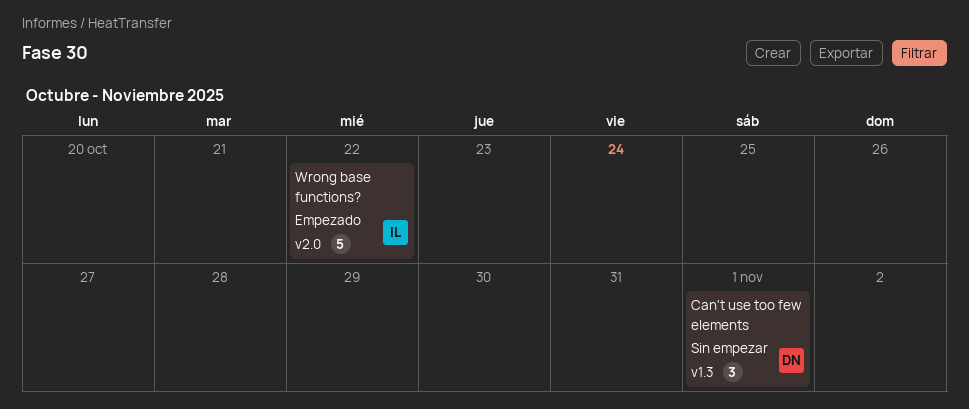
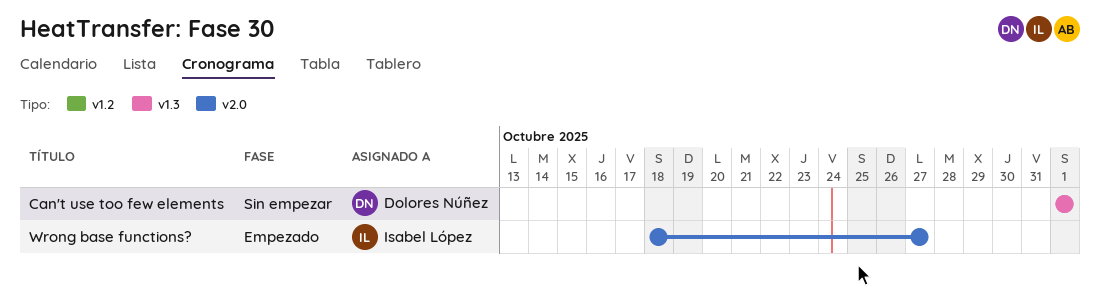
Wrong base functions?, due: Oct 22 -> Oct 27

